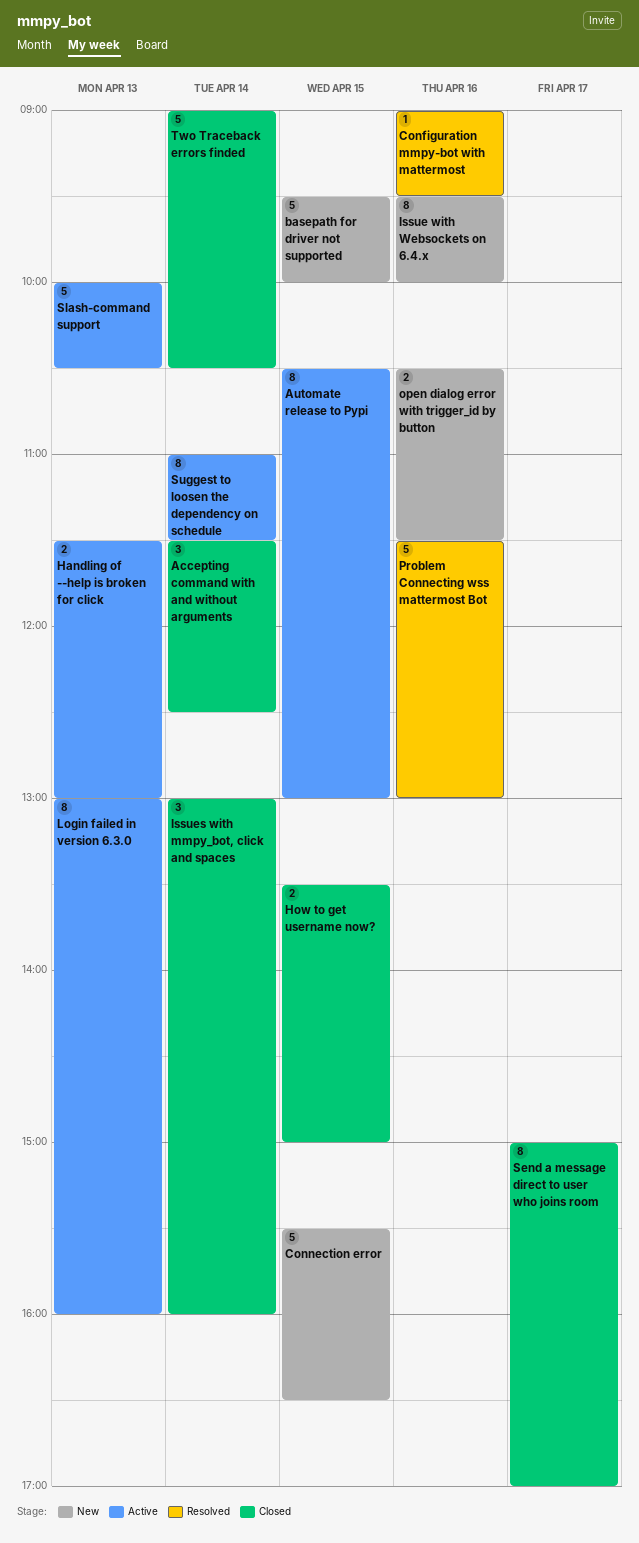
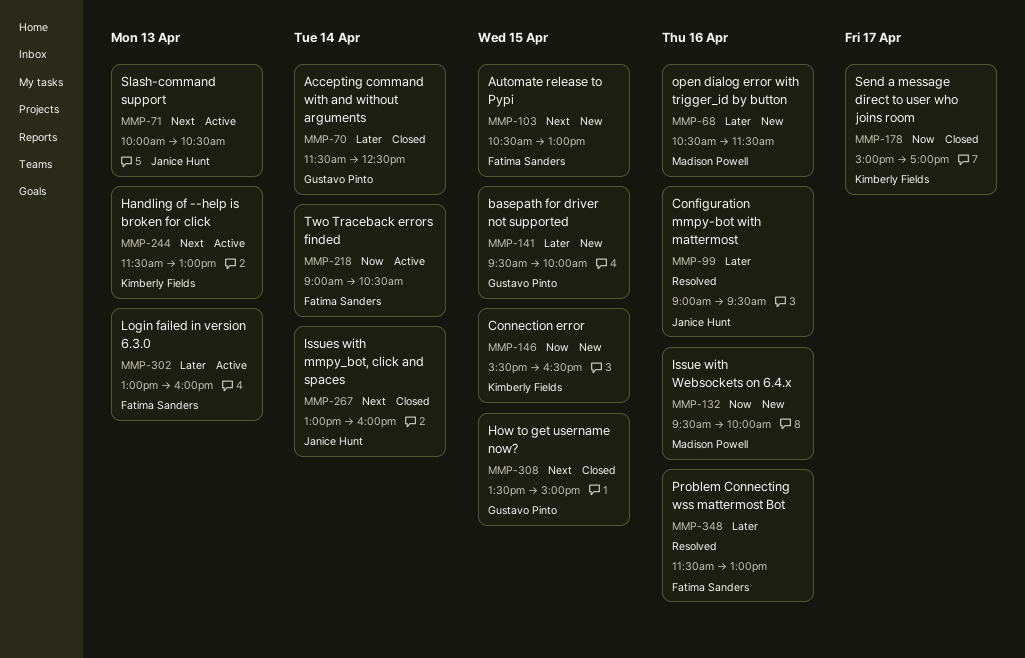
Automate release to Pypi, status: Active -> New
Suggest to loosen the dependency on schedule: present -> none
Two Traceback errors finded, status: Closed -> Active

